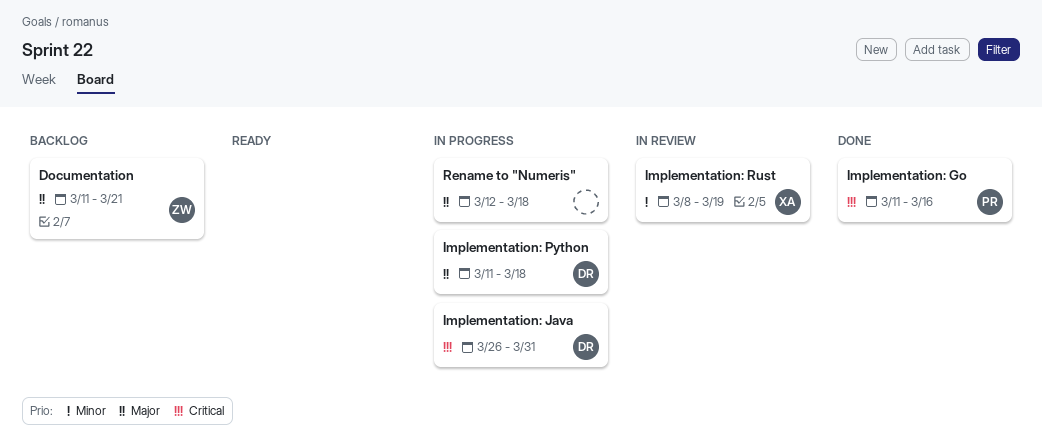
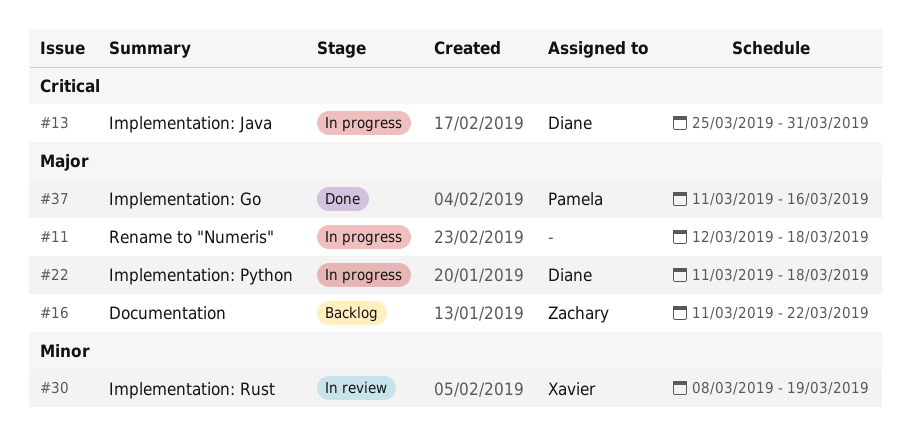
Documentation, due: Mar 21 -> Mar 22
Implementation: Go, priority: Critical -> Major
Implementation: Java, start: Mar 26 -> Mar 25

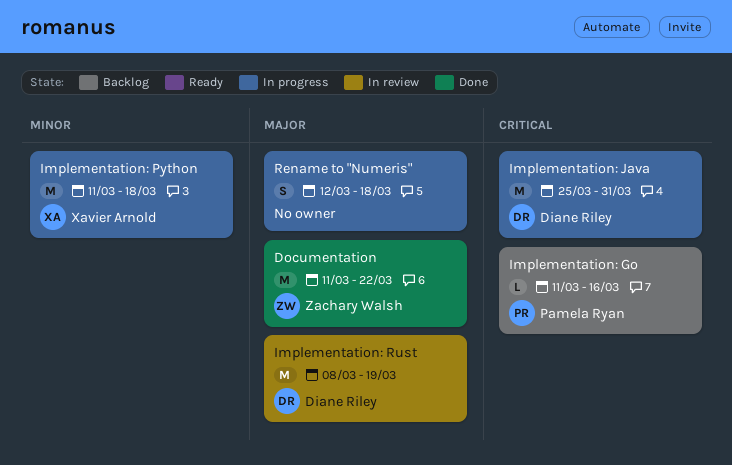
Documentation, status: Backlog -> Done
Implementation: Go, status: Done -> Backlog
Implementation: Go, priority: Major -> Critical
Implementation: Python, owner: Diane Riley -> Xavier Arnold
Implementation: Python, priority: Major -> Minor
Implementation: Rust, owner: Xavier Arnold -> Diane Riley
Implementation: Rust, priority: Minor -> Major

